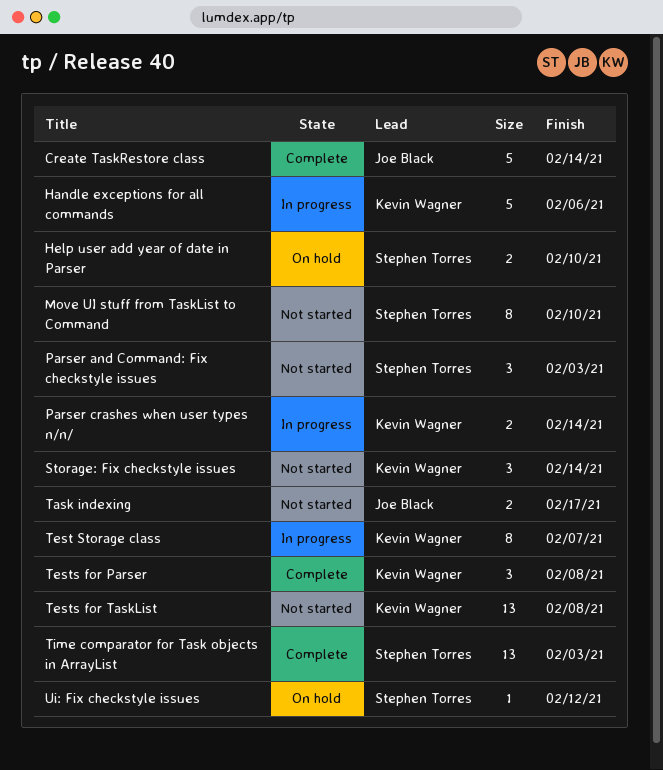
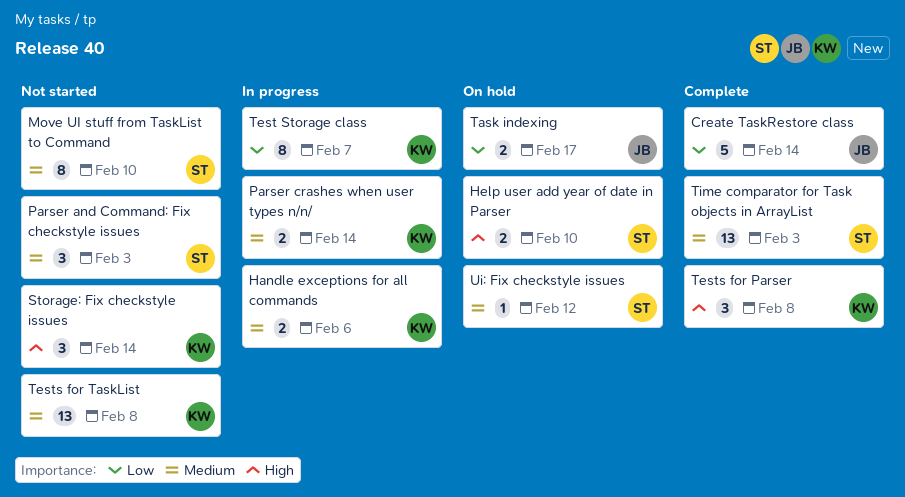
Handle exceptions for all commands, estimate: 5 -> 2
Task indexing, status: Not started -> On hold

